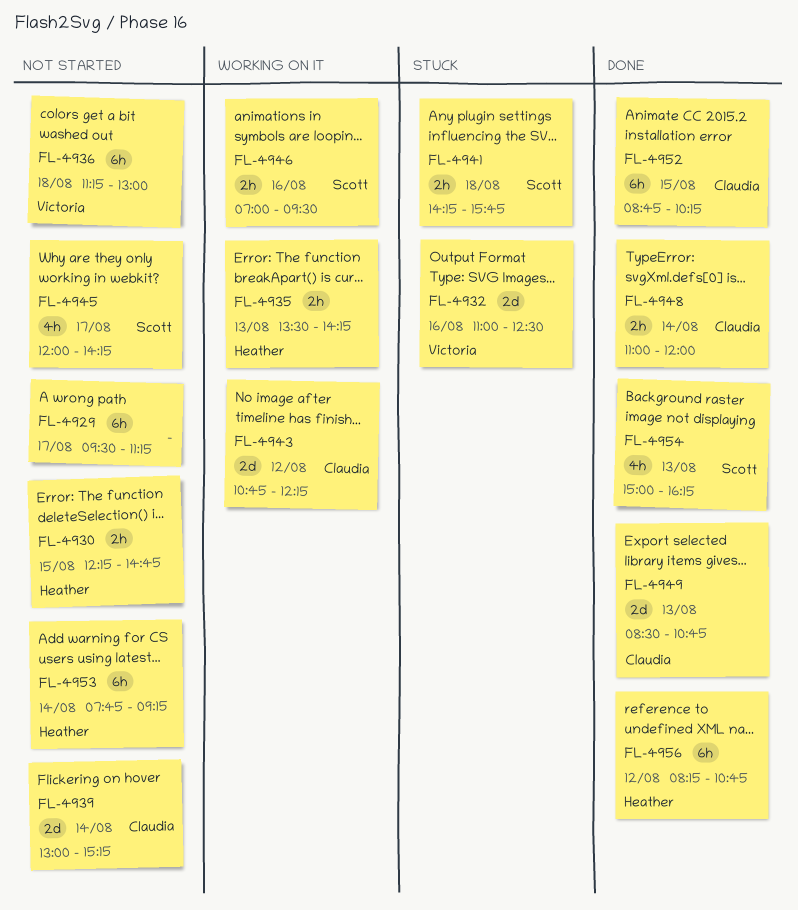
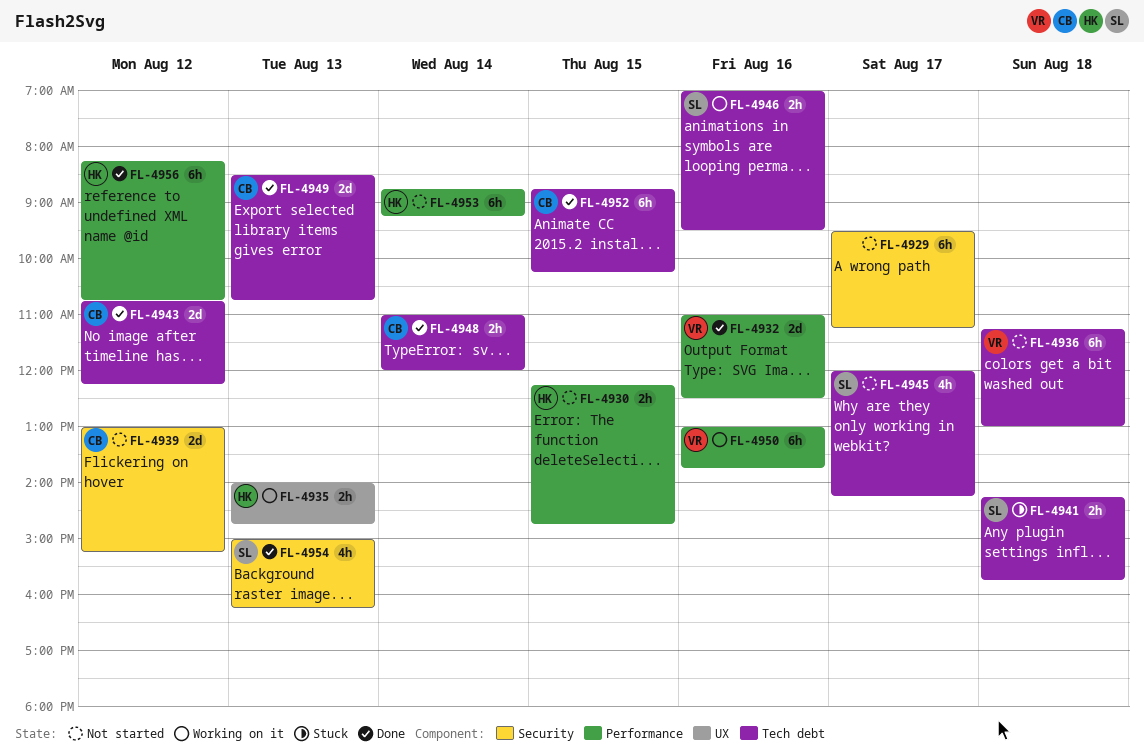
FL-4932, status: Stuck -> Done
FL-4935, begins: 13:30 -> 14:00
FL-4935, ends: 14:15 -> 14:45
FL-4939, day: Aug 14 -> Aug 12
FL-4943, status: Working on it -> Done
FL-4950: none -> present
FL-4953, begins: 07:45 -> 08:45

